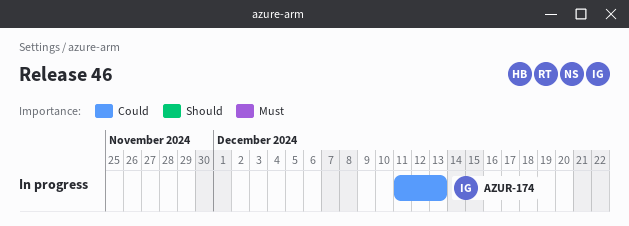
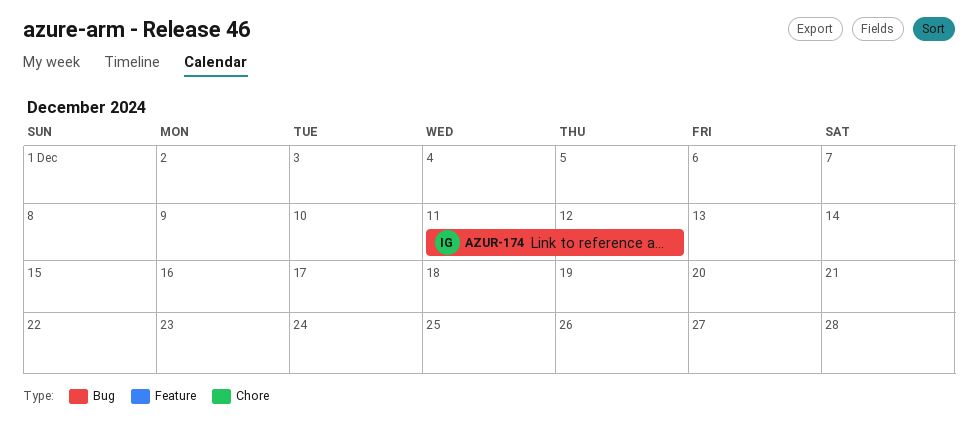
AZUR-174, due: Dec 13 -> Dec 12

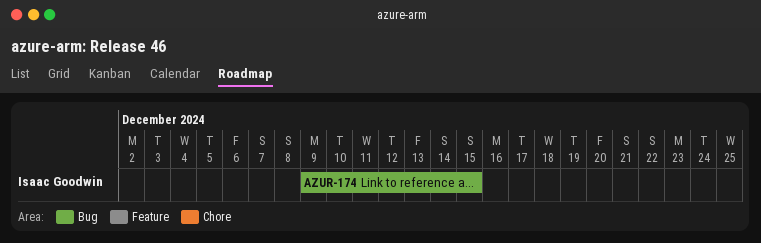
AZUR-174, start: Dec 11 -> Dec 9
AZUR-174, due: Dec 12 -> Dec 15

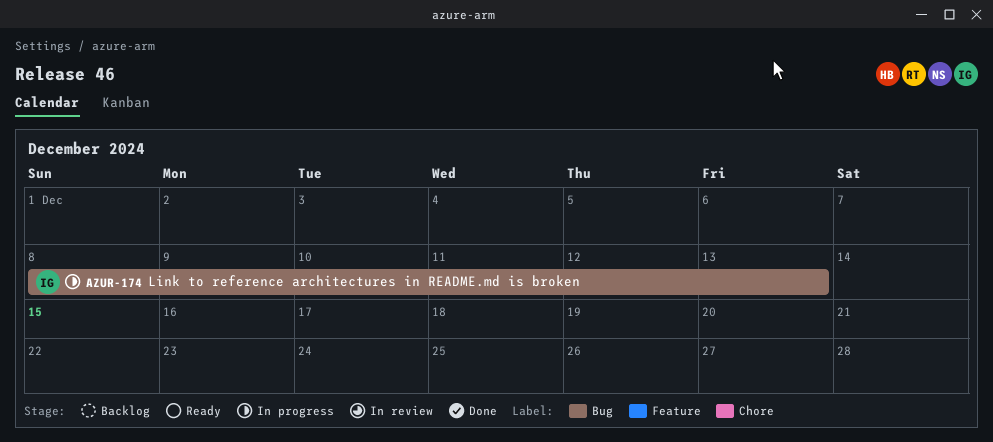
AZUR-174, start: Dec 9 -> Dec 8
AZUR-174, due: Dec 15 -> Dec 13

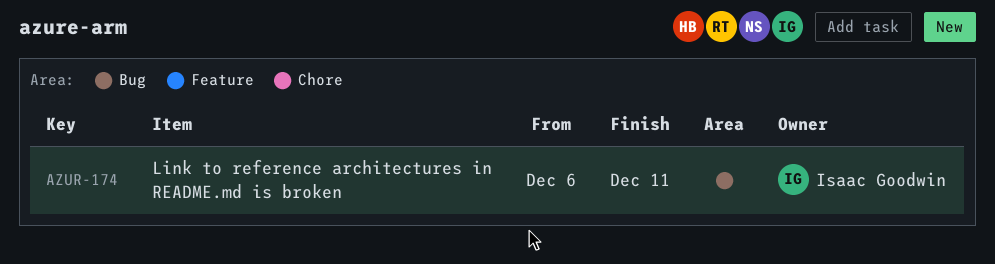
AZUR-174, start: Dec 8 -> Dec 6
AZUR-174, due: Dec 13 -> Dec 11

